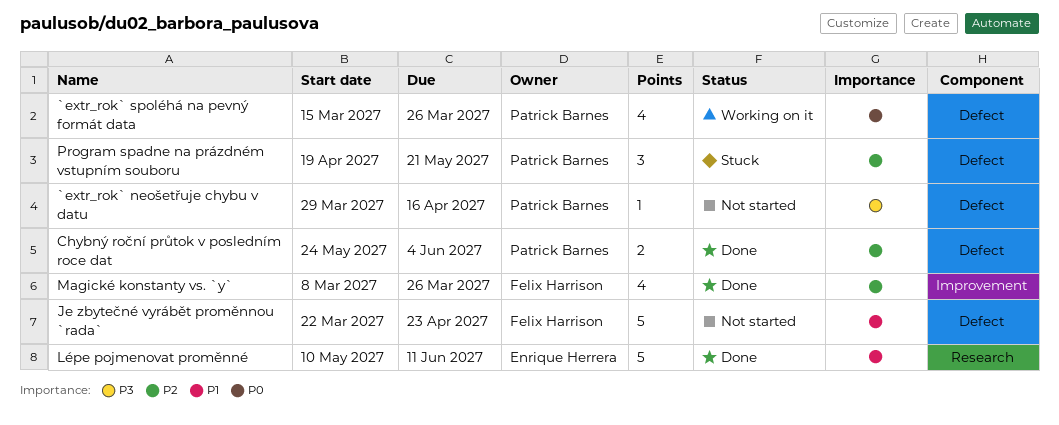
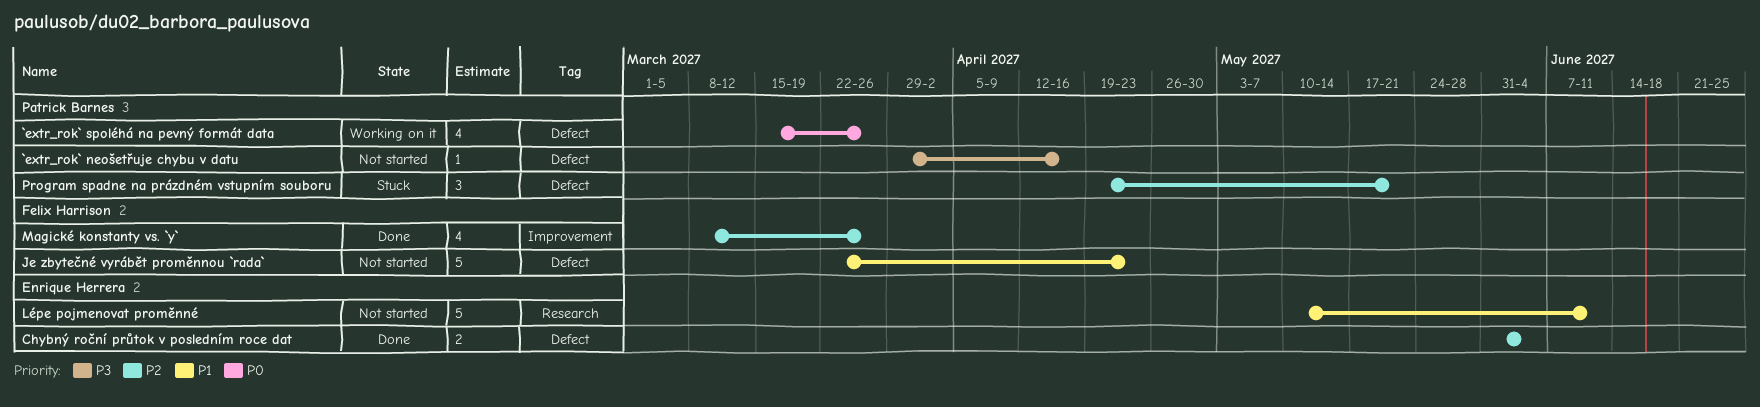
Chybný roční průtok v posledním roce dat, owner: Patrick Barnes -> Enrique Herrera
Chybný roční průtok v posledním roce dat, start: May 24 -> May 31
Lépe pojmenovat proměnné, status: Done -> Not started

